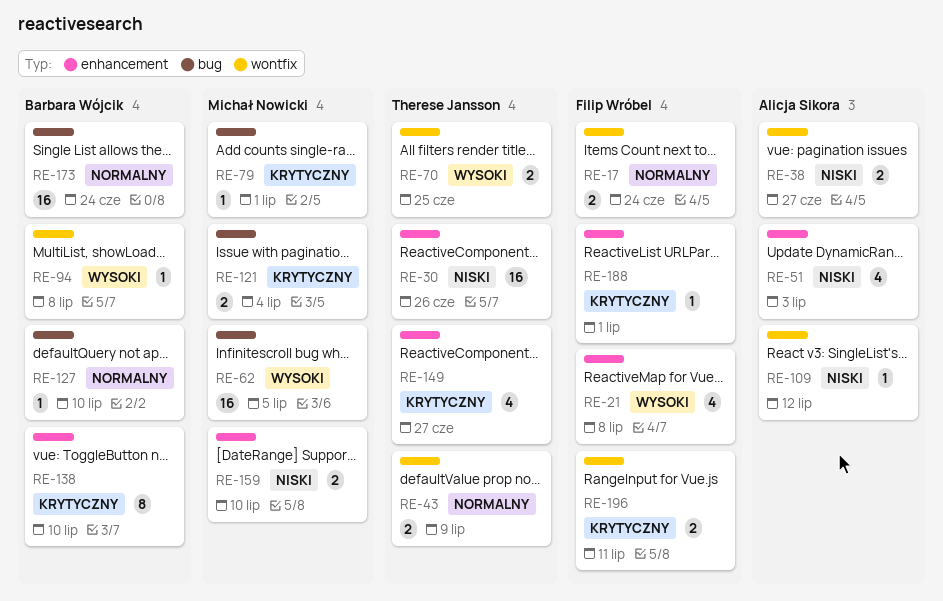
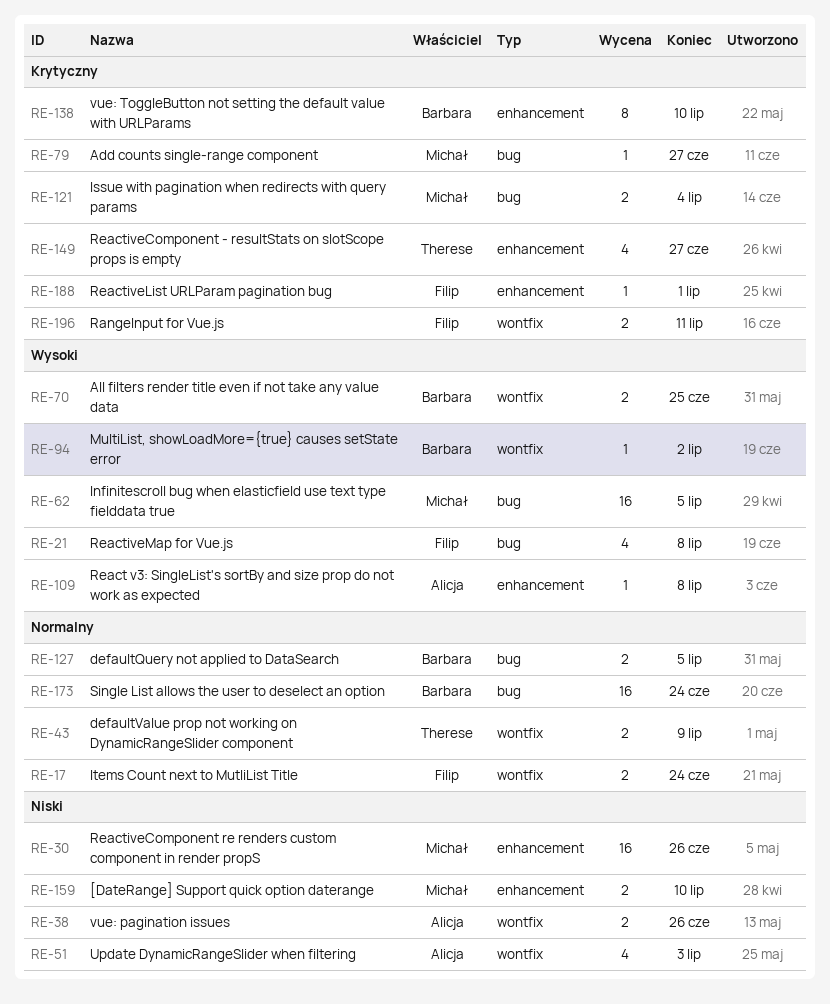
RE-21, label: enhancement -> bug
RE-30, owner: Therese Jansson -> Michał Nowicki
RE-38, due: Jun 27 -> Jun 26
RE-51, label: enhancement -> wontfix
RE-70, owner: Therese Jansson -> Barbara Wójcik
RE-79, due: Jul 1 -> Jun 27
RE-94, due: Jul 8 -> Jul 2
RE-109, priority: Niski -> Wysoki
RE-109, label: wontfix -> enhancement
RE-109, due: Jul 12 -> Jul 8
RE-127, estimate: 1 -> 2
RE-127, due: Jul 10 -> Jul 5

